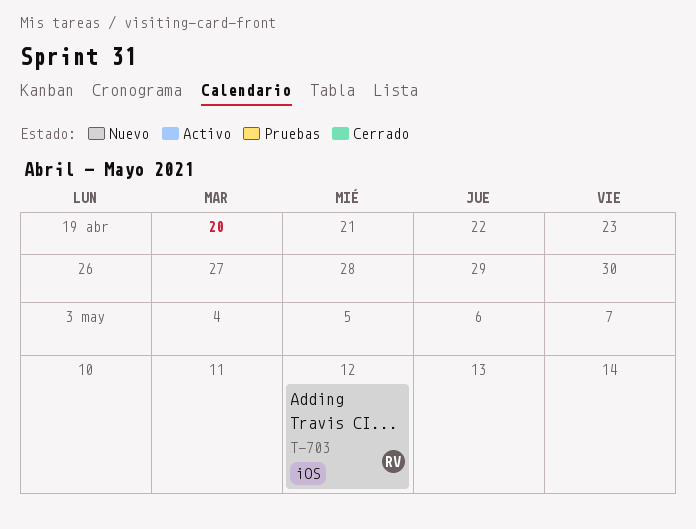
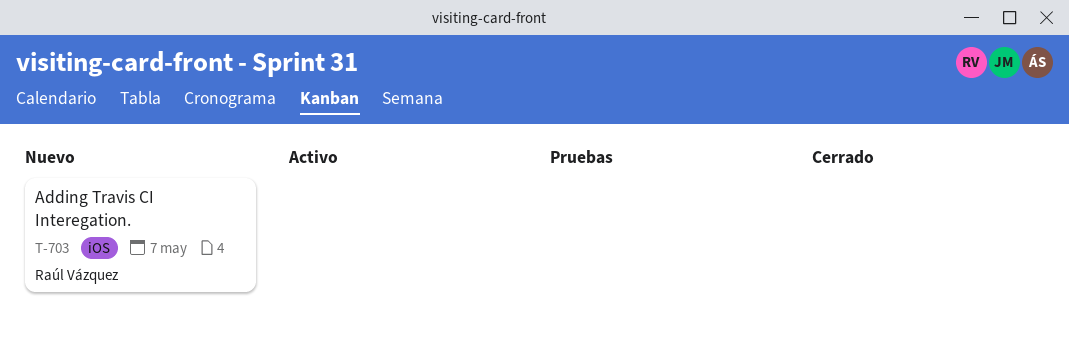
T-703, due: May 12 -> May 7

